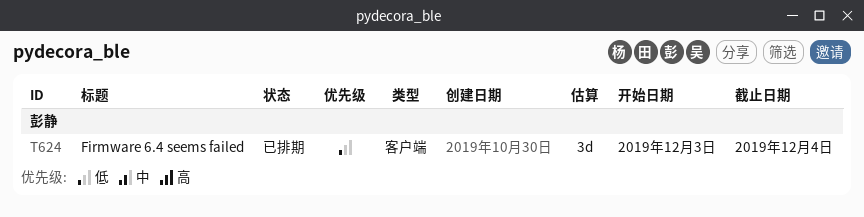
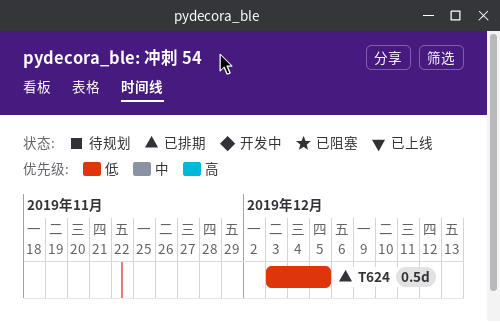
T624, estimate: 3d -> 0.5d
T624, due: Dec 4 -> Dec 5

